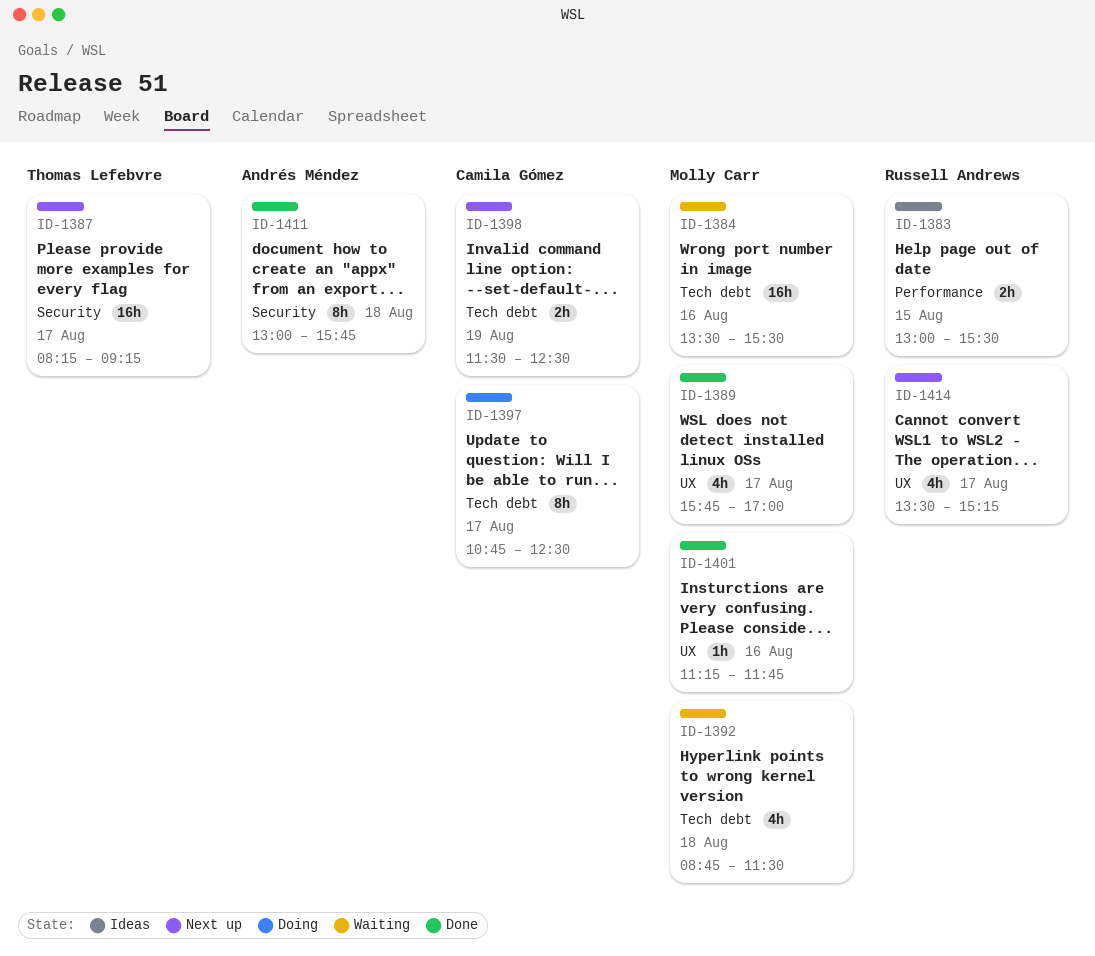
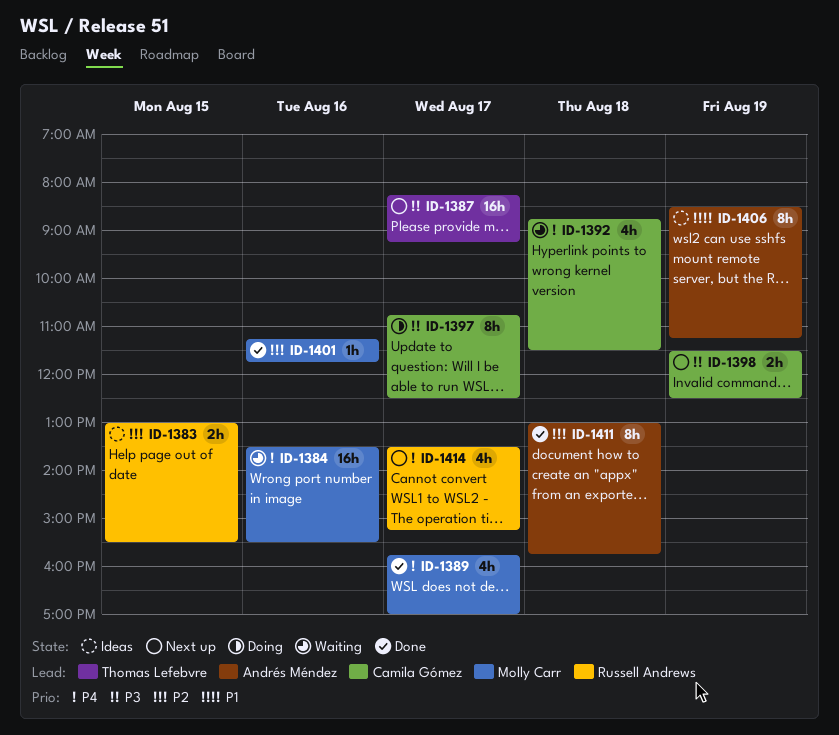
ID-1392, owner: Molly Carr -> Camila Gómez
ID-1406: none -> present

